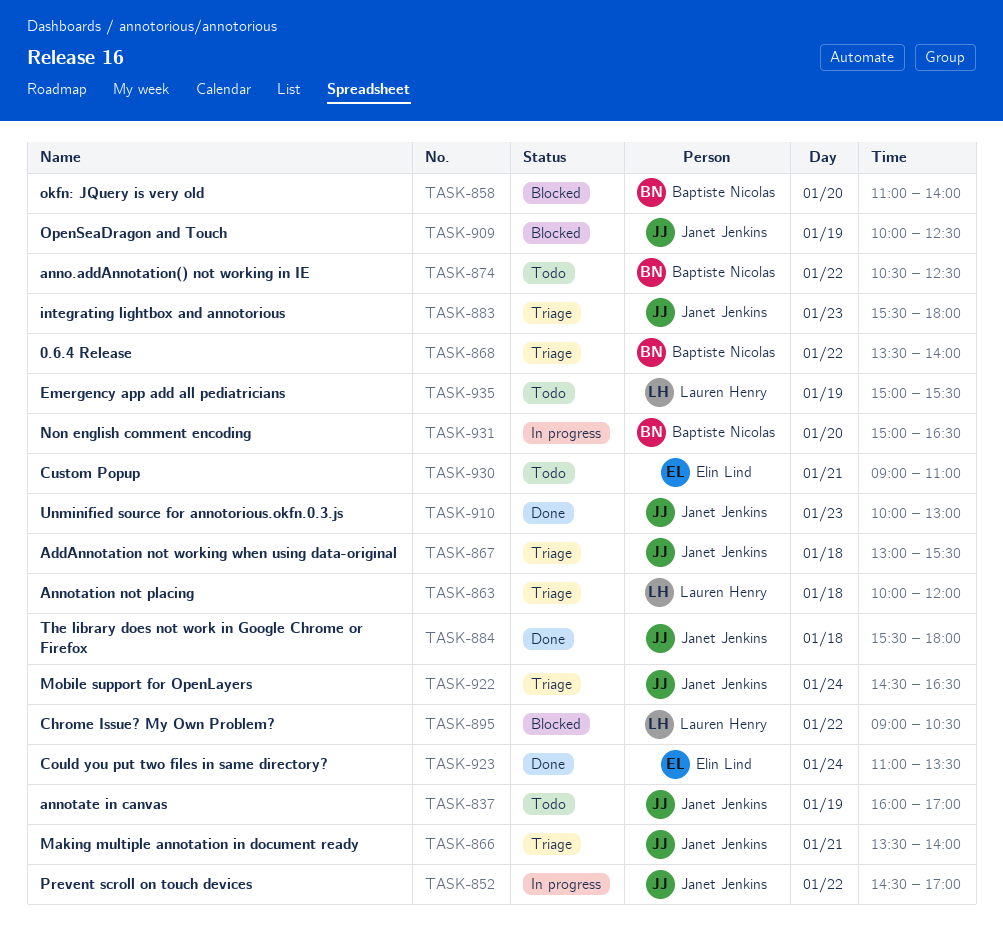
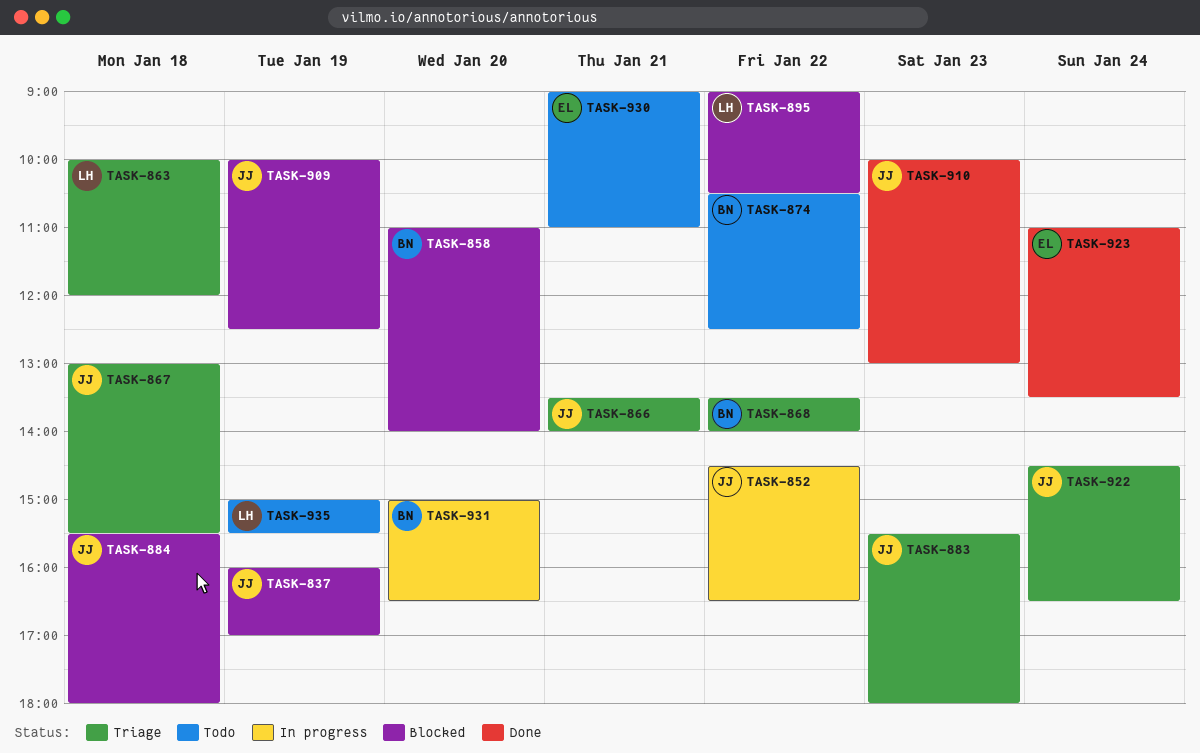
TASK-837, status: Todo -> Blocked
TASK-852, ends: 17:00 -> 16:30
TASK-884, status: Done -> Blocked

